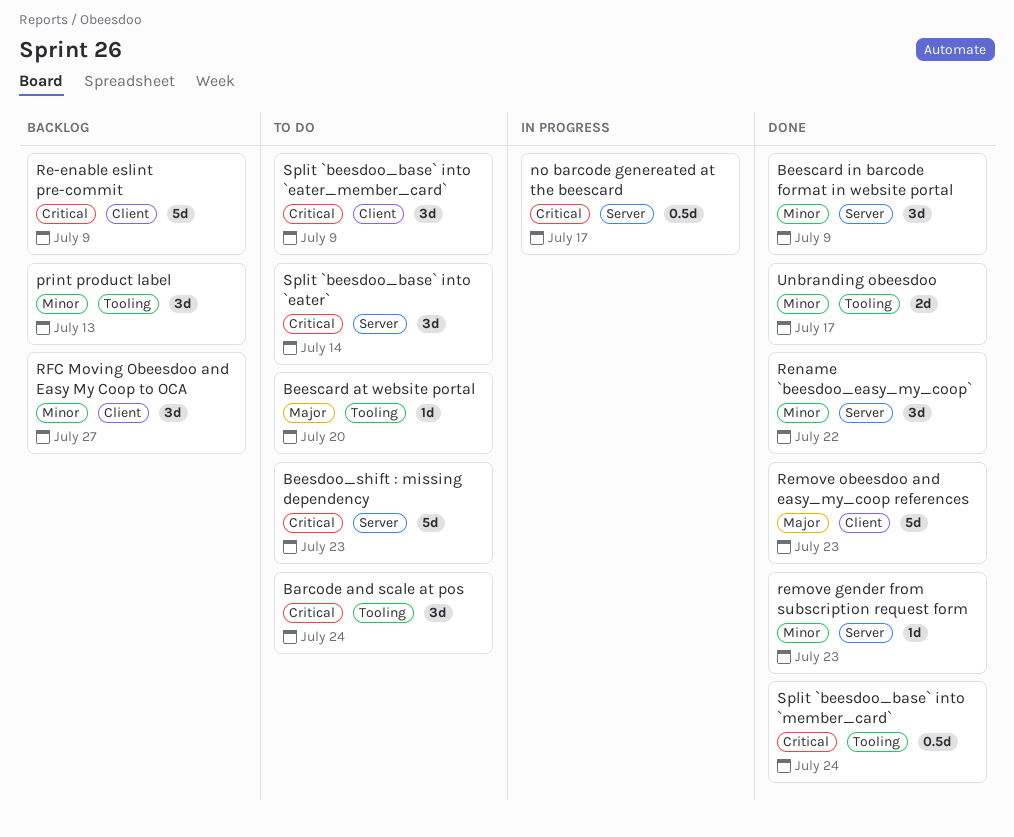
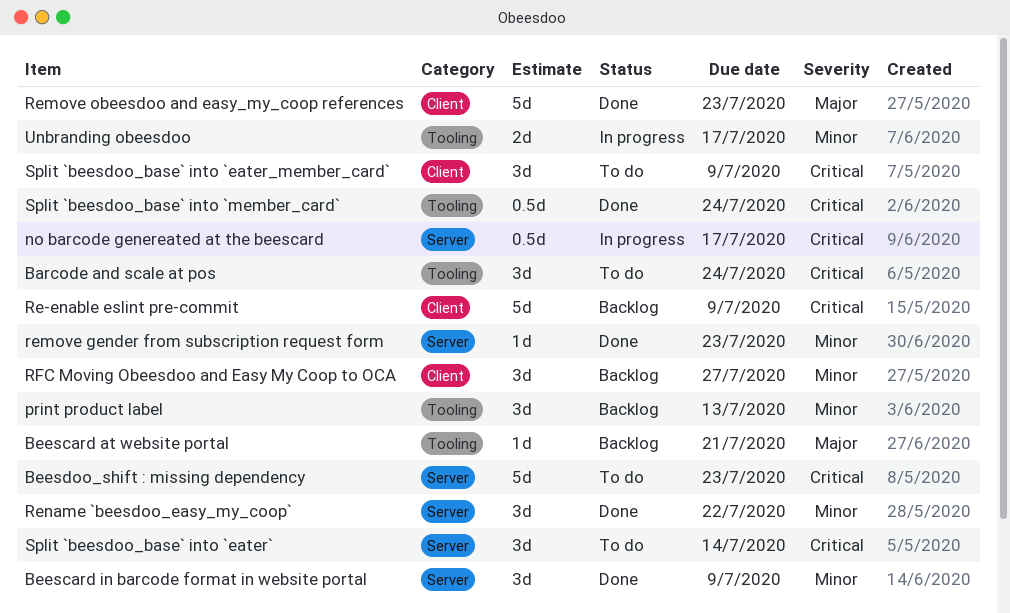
Beescard at website portal, status: To do -> Backlog
Beescard at website portal, due: Jul 20 -> Jul 21
Unbranding obeesdoo, status: Done -> In progress

